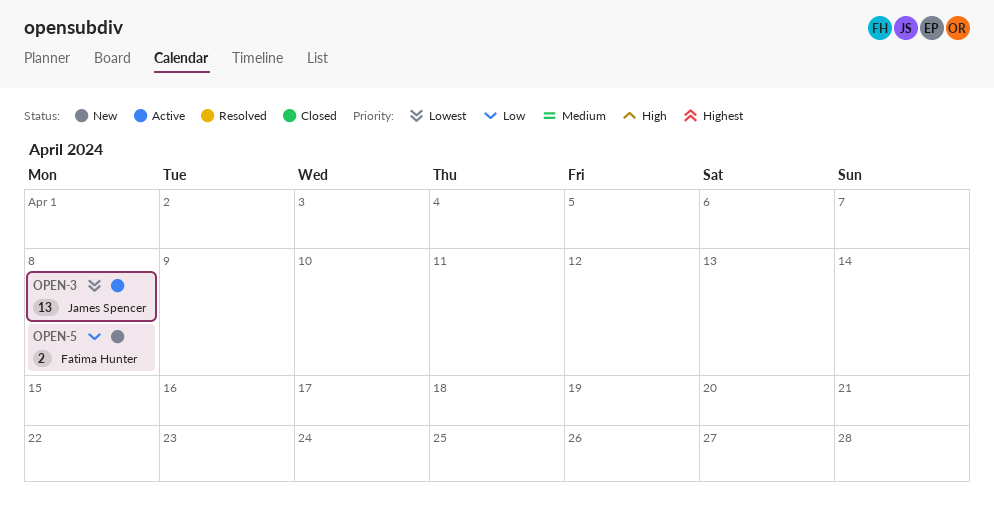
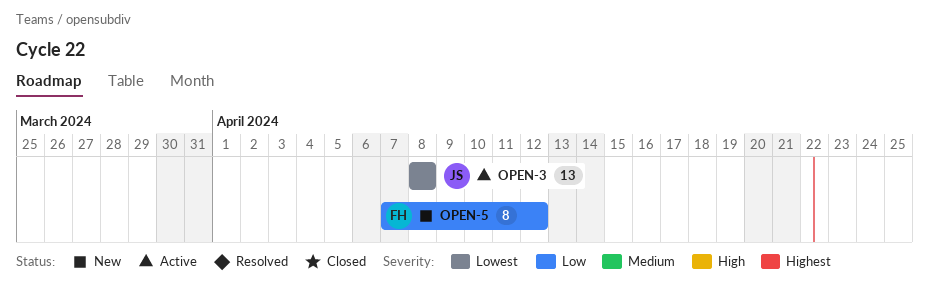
OPEN-5, estimate: 2 -> 8
OPEN-5, due: Apr 8 -> Apr 12

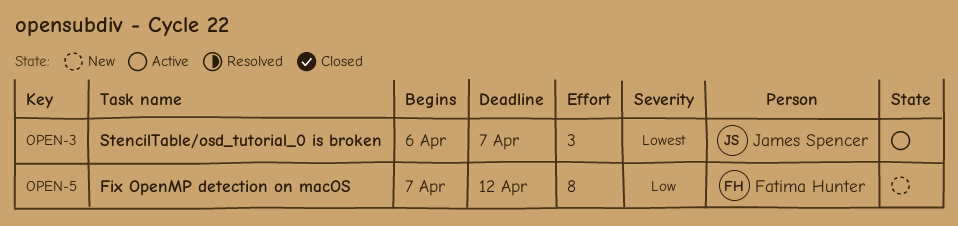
OPEN-3, estimate: 13 -> 3
OPEN-3, start: Apr 8 -> Apr 6
OPEN-3, due: Apr 8 -> Apr 7

